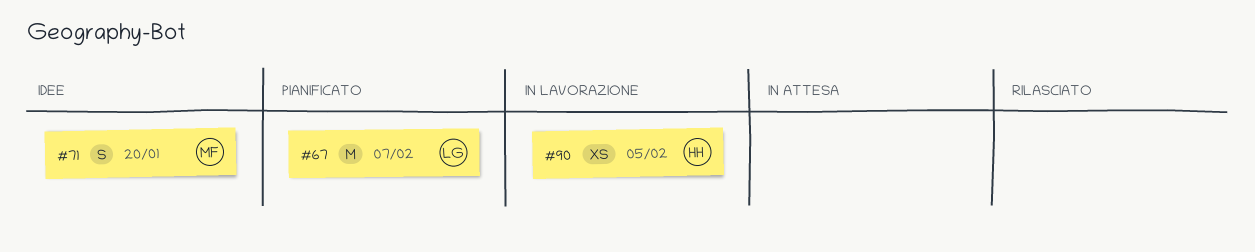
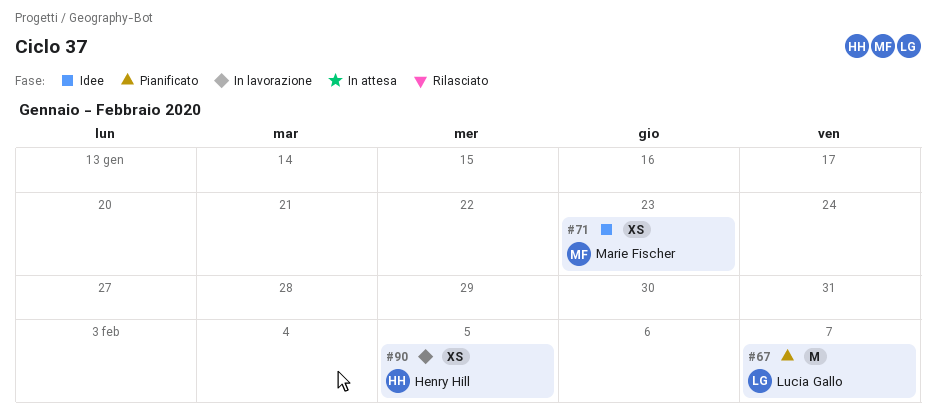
#71, estimate: S -> XS
#71, due: Jan 20 -> Jan 23

